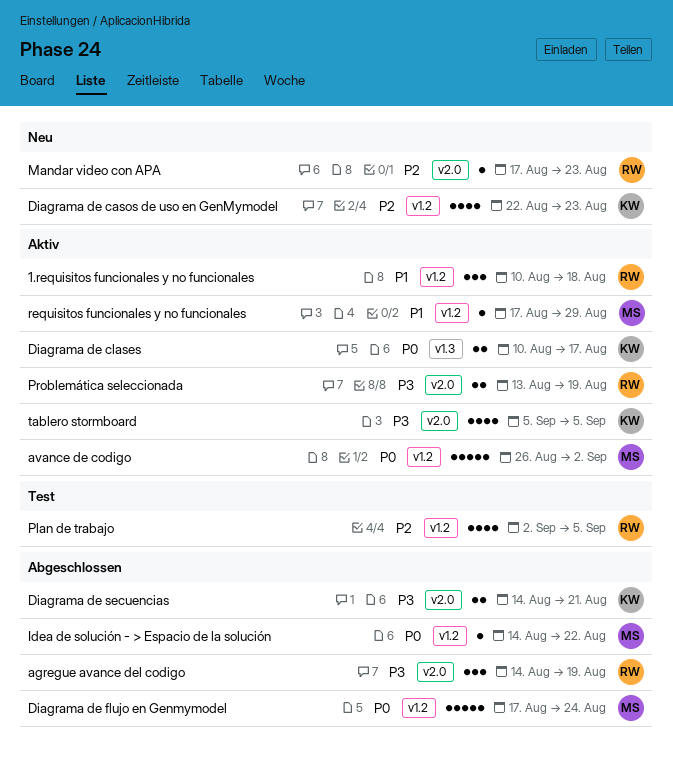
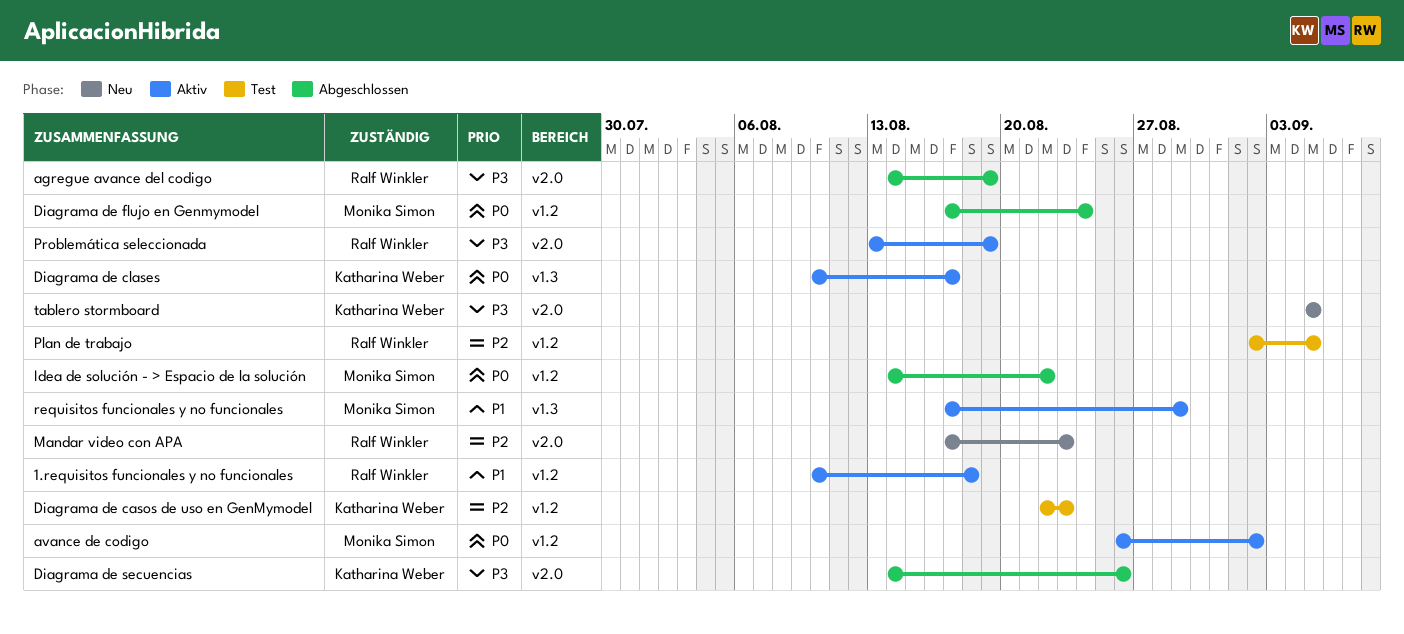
Diagrama de casos de uso en GenMymodel, status: Neu -> Test
Diagrama de secuencias, due: Aug 21 -> Aug 26
requisitos funcionales y no funcionales, label: v1.2 -> v1.3
tablero stormboard, status: Aktiv -> Neu

